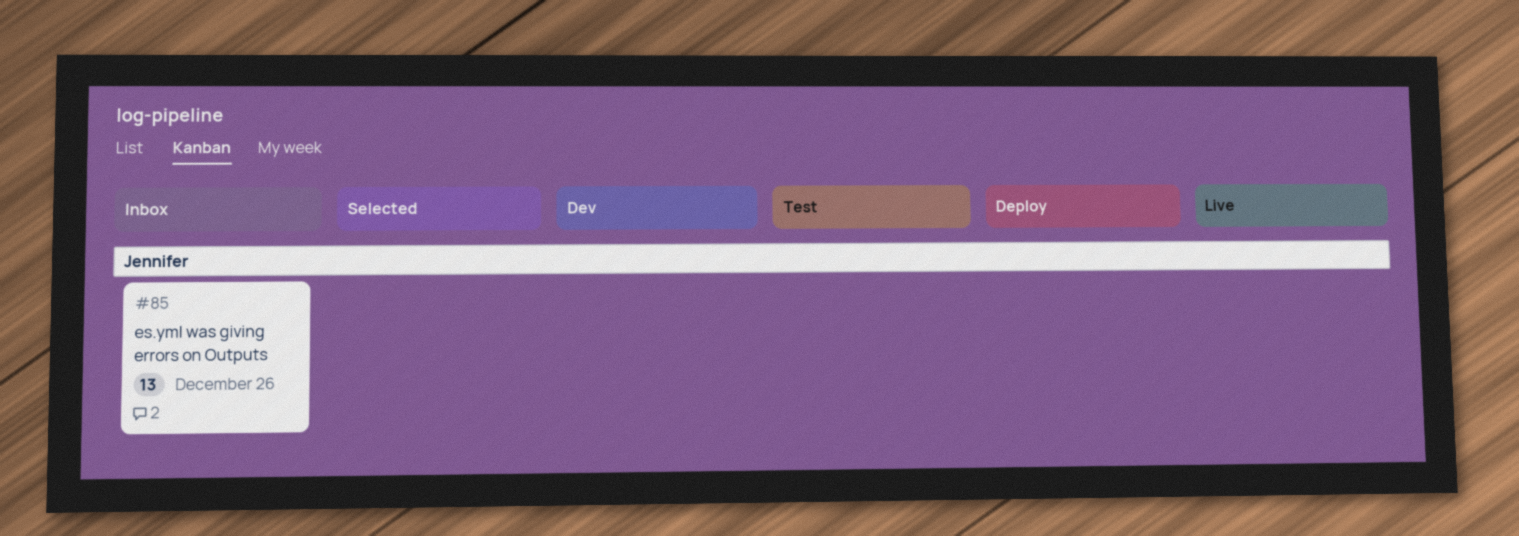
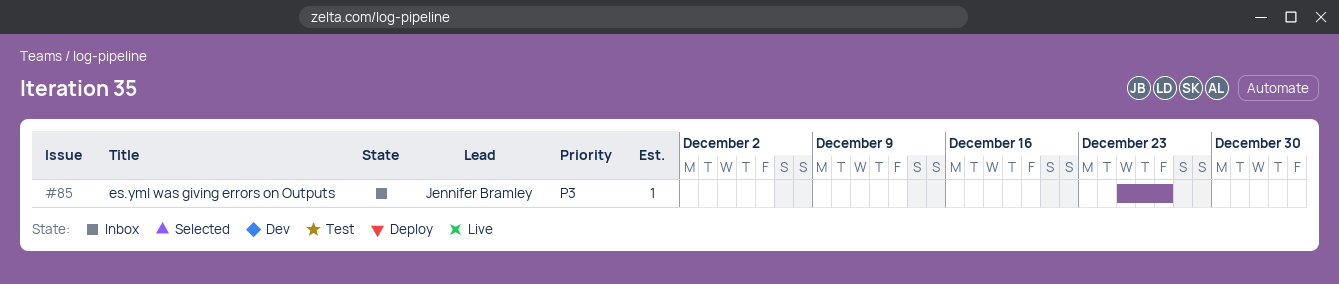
#85, estimate: 13 -> 1
#85, due: Dec 26 -> Dec 27

